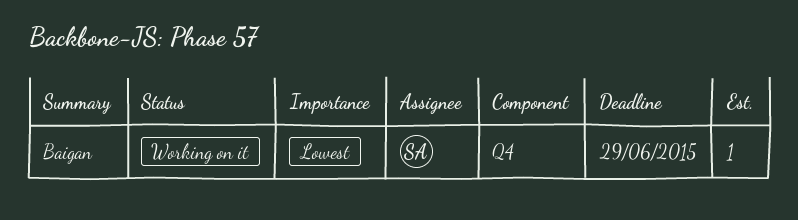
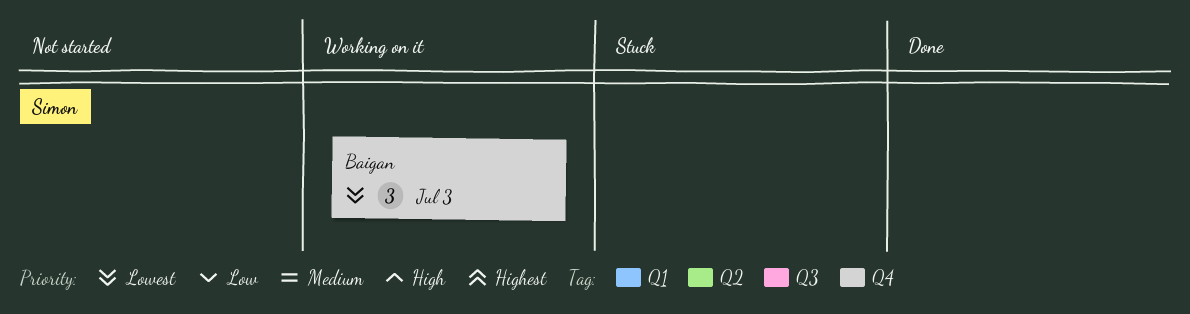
Baigan, estimate: 1 -> 3
Baigan, due: Jun 29 -> Jul 3

